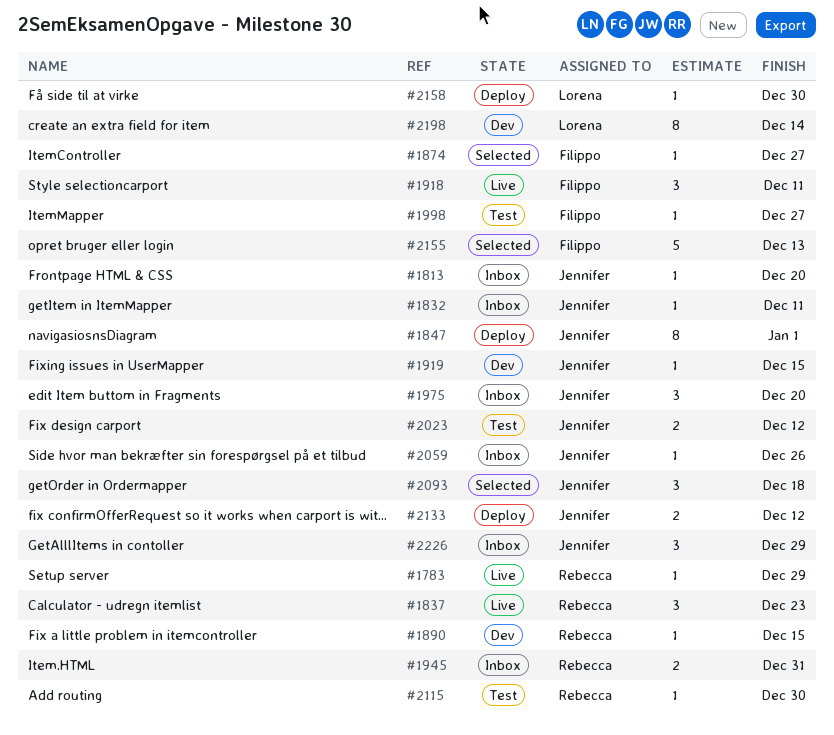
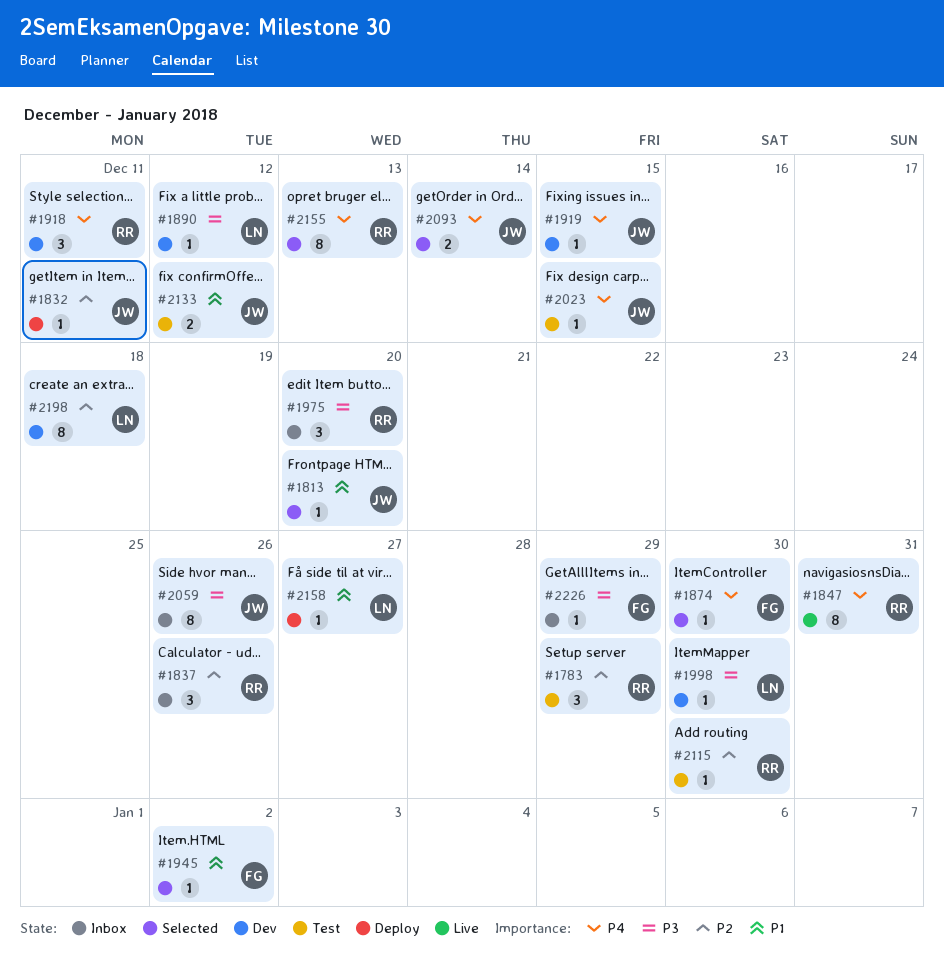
#1783, status: Live -> Test
#1783, estimate: 1 -> 3
#1813, status: Inbox -> Selected
#1832, status: Inbox -> Deploy
#1837, status: Live -> Inbox
#1837, due: Dec 23 -> Dec 26
#1847, status: Deploy -> Live
#1847, owner: Jennifer -> Rebecca
#1847, due: Jan 1 -> Dec 31
#1874, due: Dec 27 -> Dec 30
#1890, owner: Rebecca -> Lorena
#1890, due: Dec 15 -> Dec 12
#1918, status: Live -> Dev
#1918, owner: Filippo -> Rebecca
#1945, status: Inbox -> Selected
#1945, owner: Rebecca -> Filippo
#1945, estimate: 2 -> 1
#1945, due: Dec 31 -> Jan 2
#1975, owner: Jennifer -> Rebecca
#1998, status: Test -> Dev
#1998, owner: Filippo -> Lorena
#1998, due: Dec 27 -> Dec 30
#2023, estimate: 2 -> 1
#2023, due: Dec 12 -> Dec 15
#2059, estimate: 1 -> 8
#2093, estimate: 3 -> 2
#2093, due: Dec 18 -> Dec 14
#2133, status: Deploy -> Test
#2155, owner: Filippo -> Rebecca
#2155, estimate: 5 -> 8
#2158, due: Dec 30 -> Dec 27
#2198, due: Dec 14 -> Dec 18
#2226, owner: Jennifer -> Filippo
#2226, estimate: 3 -> 1

